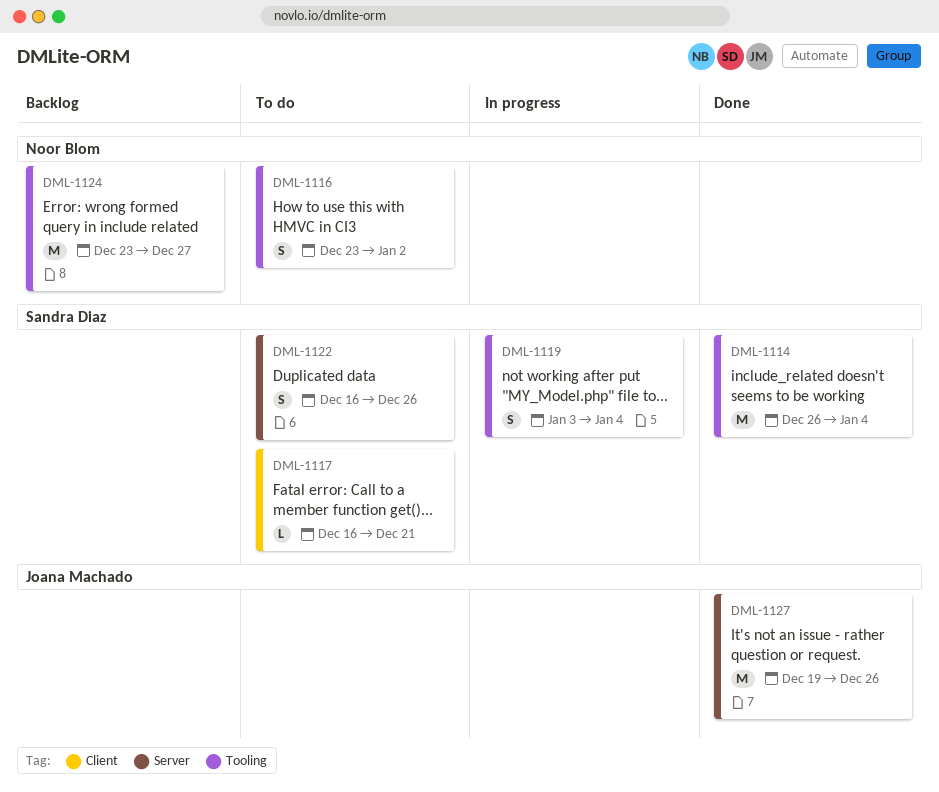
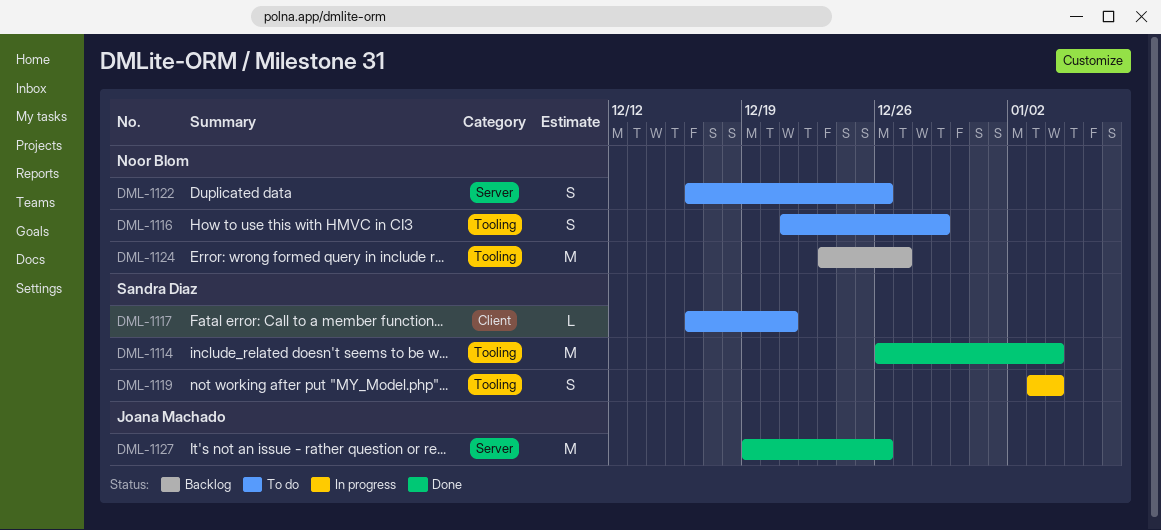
DML-1116, start: Dec 23 -> Dec 21
DML-1116, due: Jan 2 -> Dec 29
DML-1122, owner: Sandra Diaz -> Noor Blom

